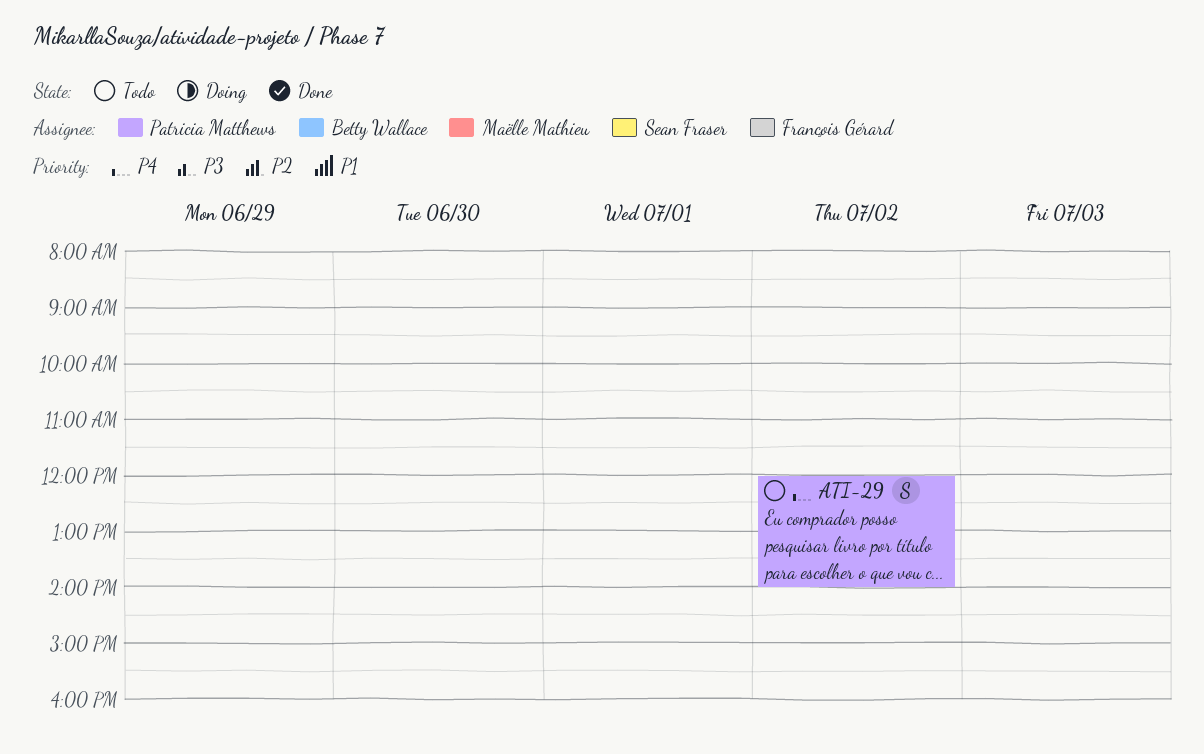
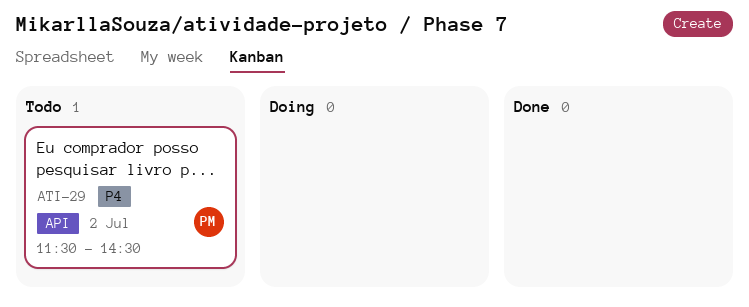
ATI-29, begins: 12:00 -> 11:30
ATI-29, ends: 14:00 -> 14:30

